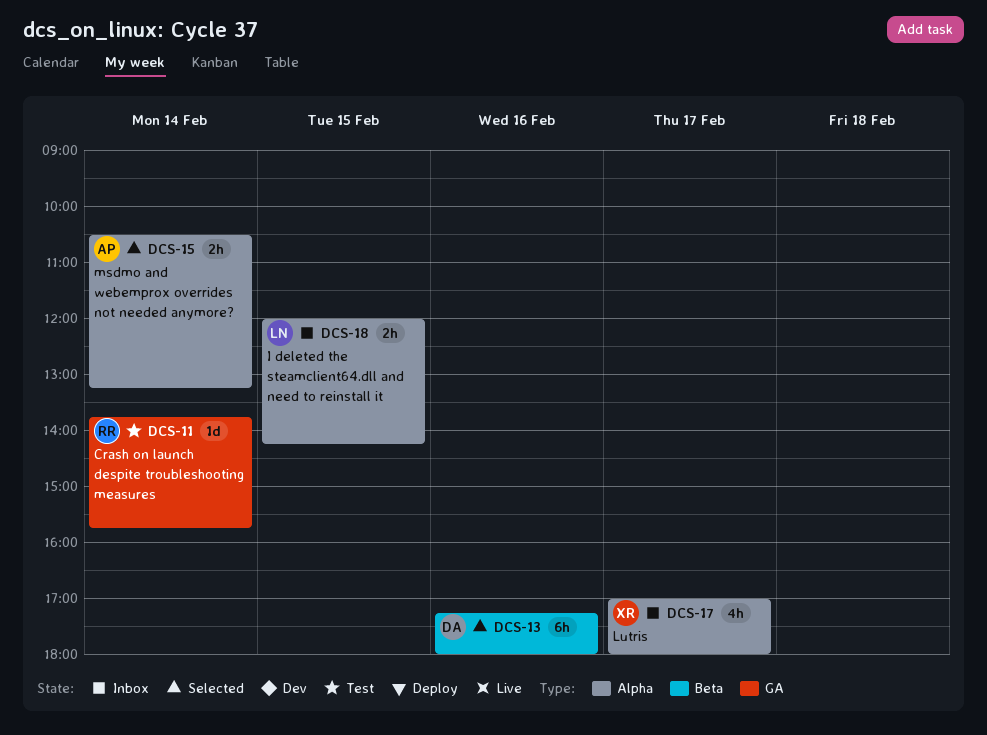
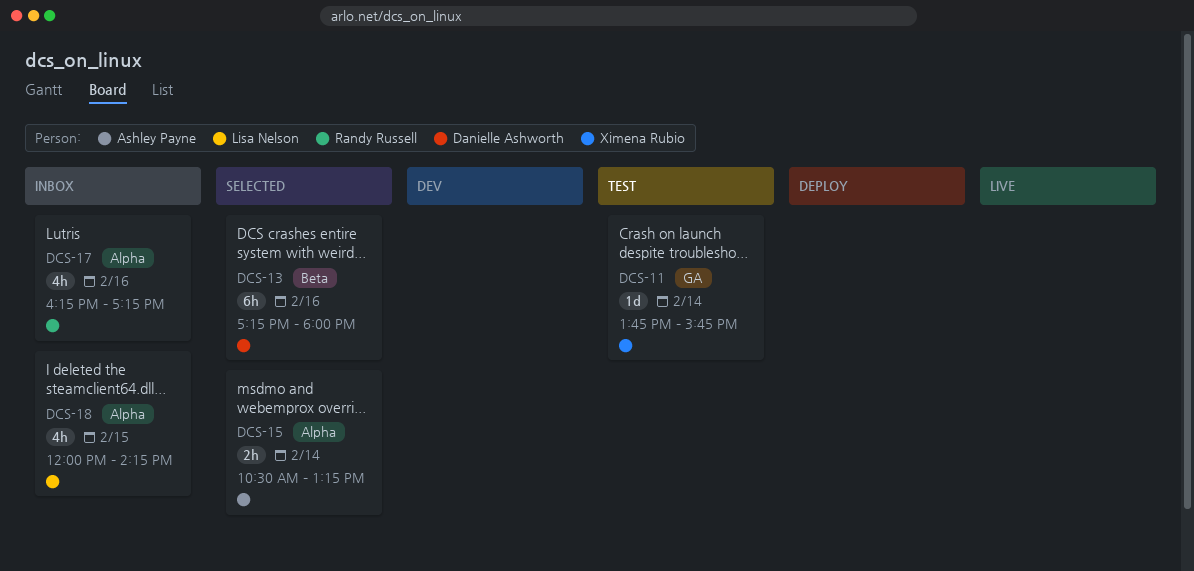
DCS-11, owner: Randy Russell -> Ximena Rubio
DCS-17, owner: Ximena Rubio -> Randy Russell
DCS-17, day: Feb 17 -> Feb 16
DCS-17, begins: 17:00 -> 16:15
DCS-17, ends: 18:00 -> 17:15
DCS-18, estimate: 2h -> 4h

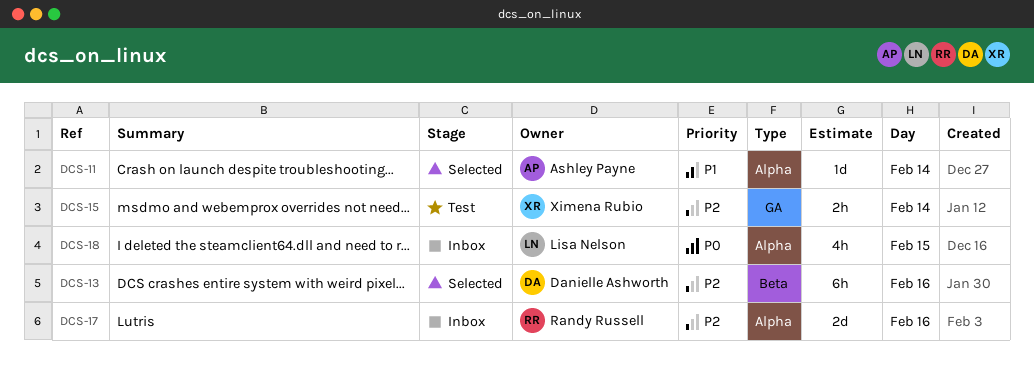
DCS-11, status: Test -> Selected
DCS-11, owner: Ximena Rubio -> Ashley Payne
DCS-11, label: GA -> Alpha
DCS-15, status: Selected -> Test
DCS-15, owner: Ashley Payne -> Ximena Rubio
DCS-15, label: Alpha -> GA
DCS-17, estimate: 4h -> 2d

